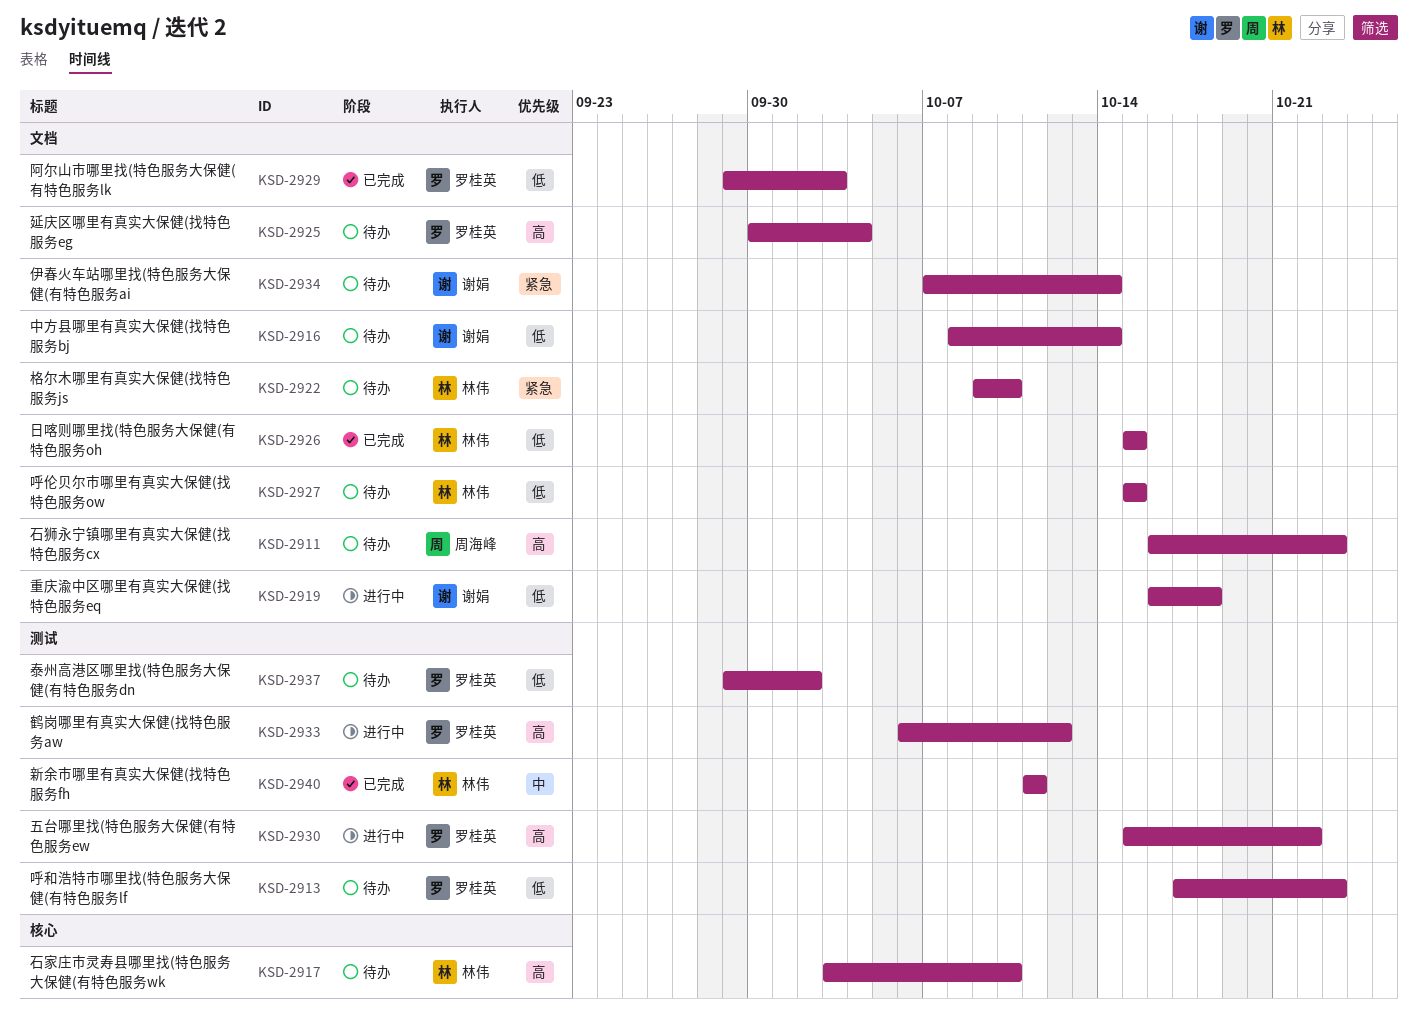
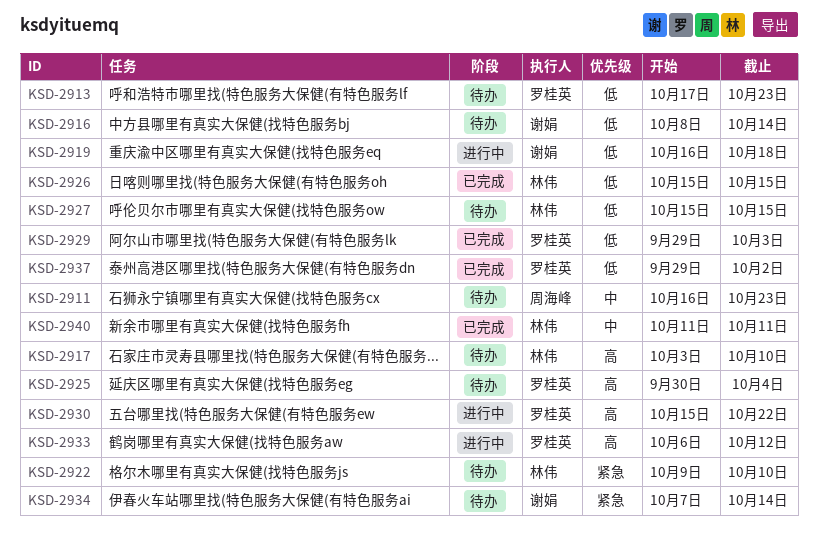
KSD-2911, priority: 高 -> 中
KSD-2937, status: 待办 -> 已完成

